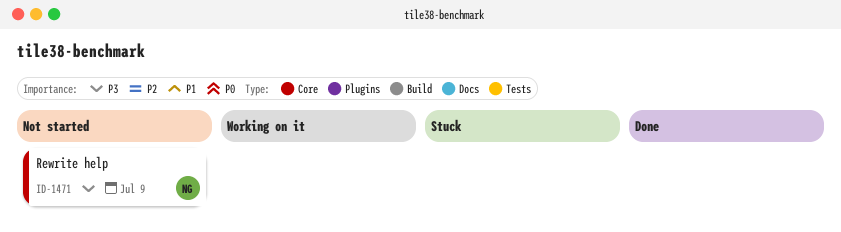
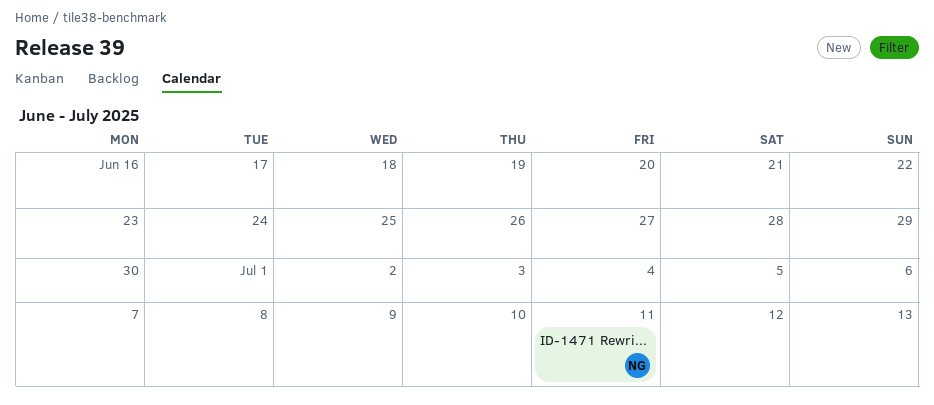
ID-1471, due: Jul 9 -> Jul 11

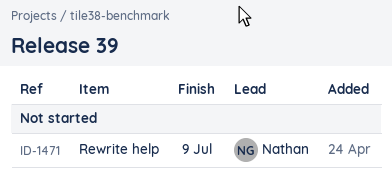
ID-1471, due: Jul 11 -> Jul 9

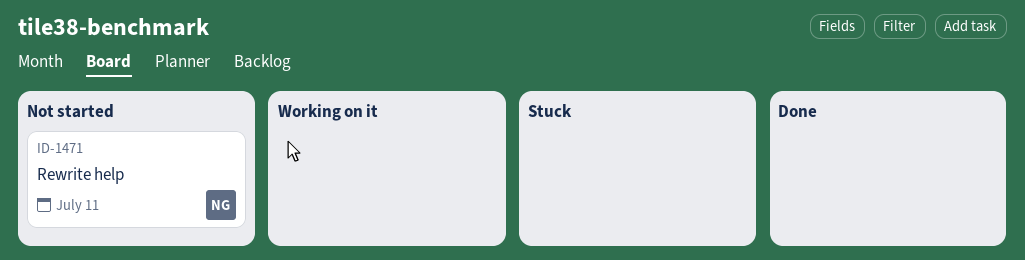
ID-1471, due: Jul 9 -> Jul 11

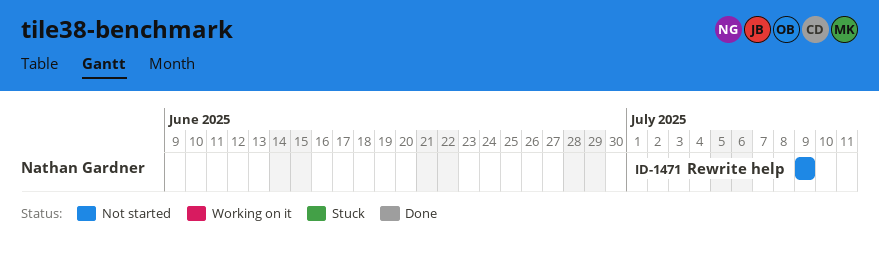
ID-1471, due: Jul 11 -> Jul 9

